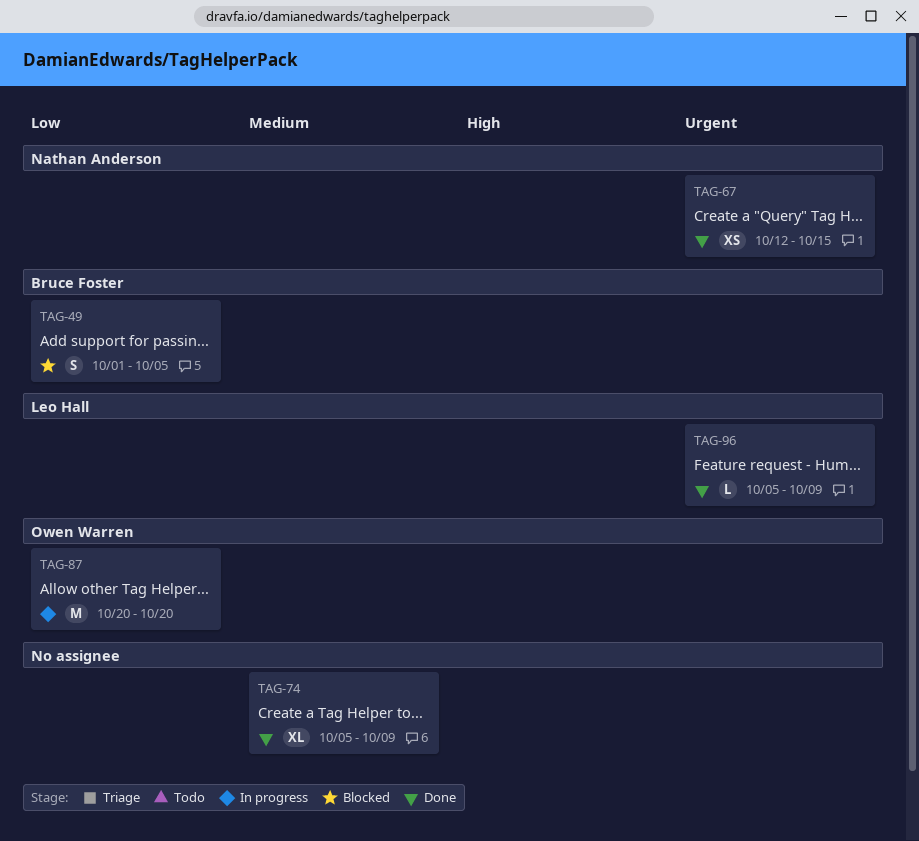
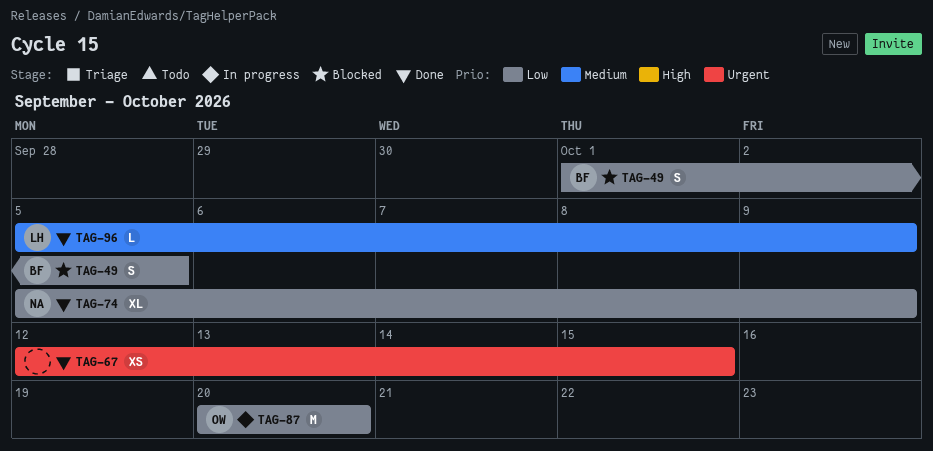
TAG-67, owner: Nathan Anderson -> none
TAG-74, owner: none -> Nathan Anderson
TAG-74, priority: Medium -> Low
TAG-96, priority: Urgent -> Medium

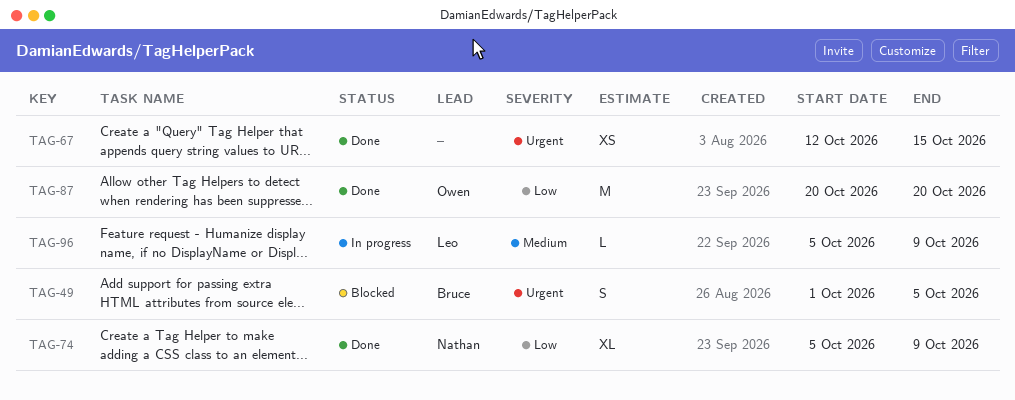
TAG-49, priority: Low -> Urgent
TAG-87, status: In progress -> Done
TAG-96, status: Done -> In progress

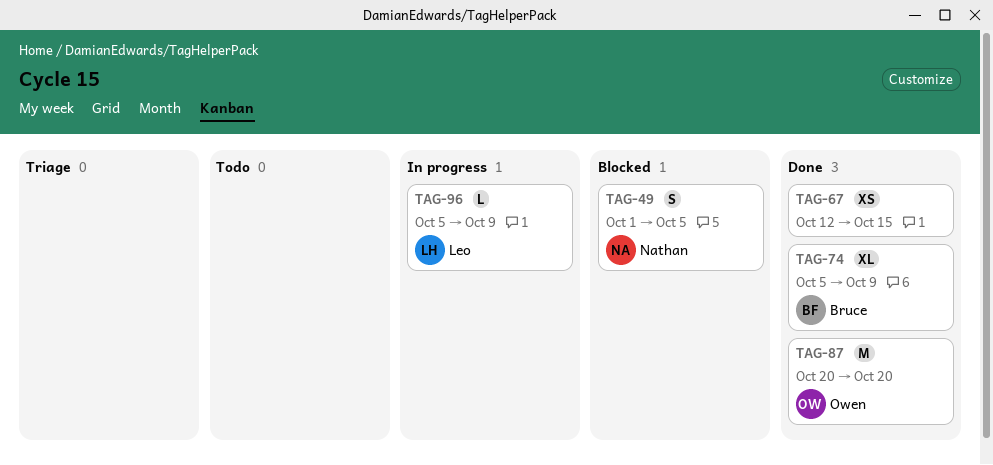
TAG-49, owner: Bruce -> Nathan
TAG-74, owner: Nathan -> Bruce

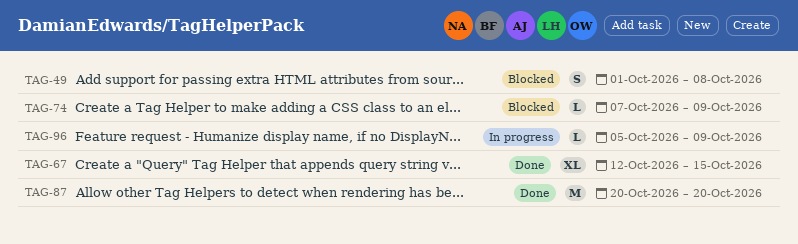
TAG-49, due: Oct 5 -> Oct 8
TAG-67, estimate: XS -> XL
TAG-74, status: Done -> Blocked
TAG-74, estimate: XL -> L
TAG-74, start: Oct 5 -> Oct 7

